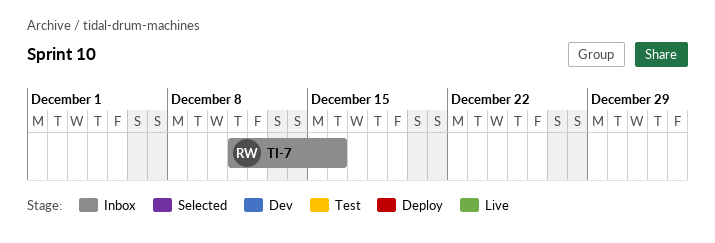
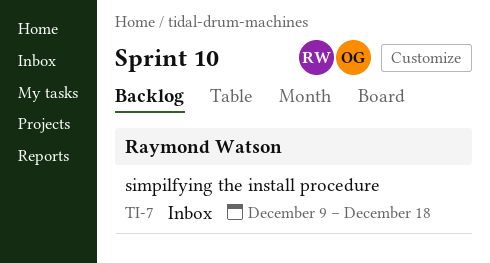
TI-7, start: Dec 11 -> Dec 9
TI-7, due: Dec 16 -> Dec 18

